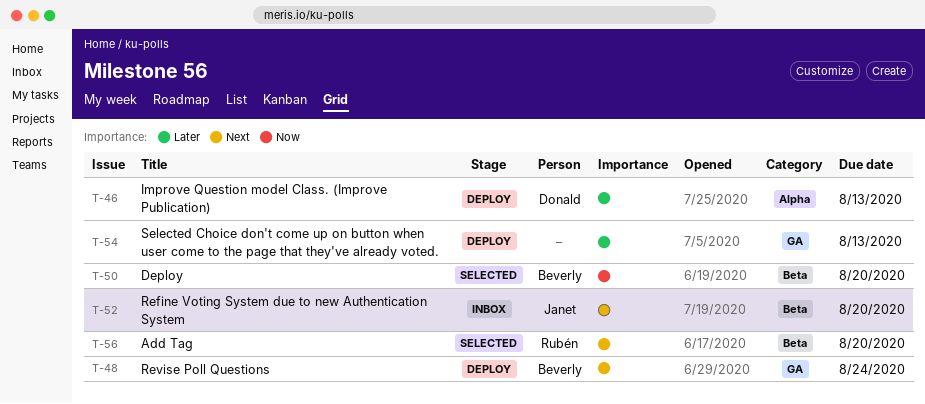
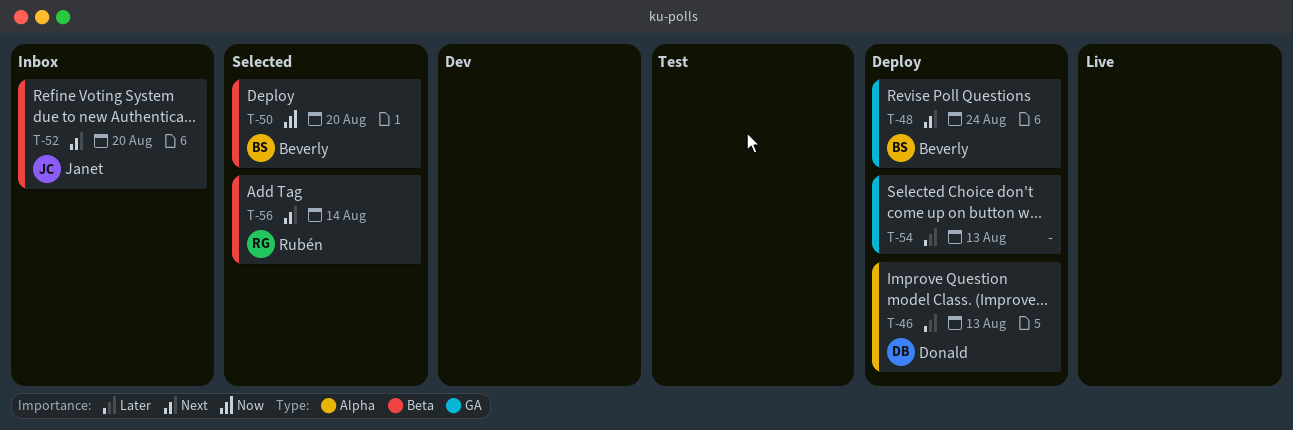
T-56, due: Aug 20 -> Aug 14

